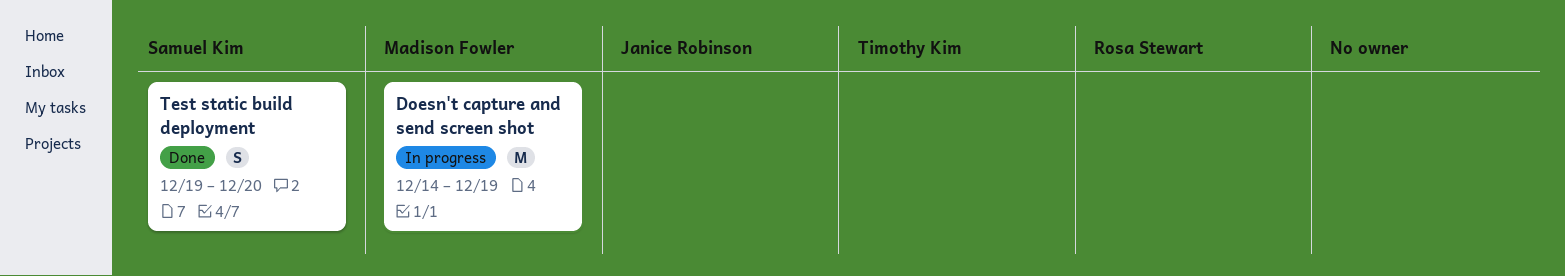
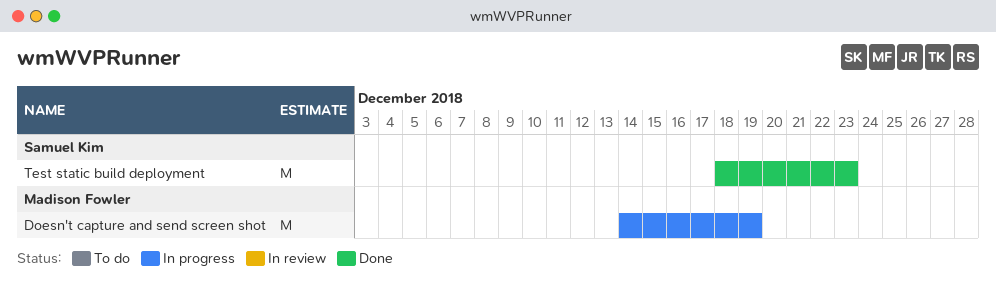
Test static build deployment, estimate: S -> M
Test static build deployment, start: Dec 19 -> Dec 18
Test static build deployment, due: Dec 20 -> Dec 23

